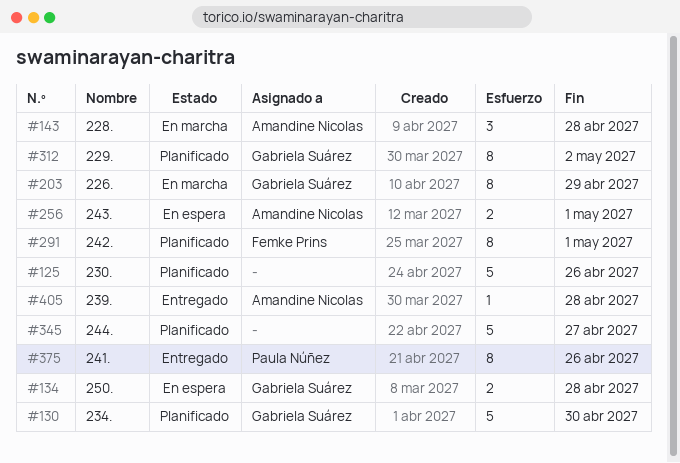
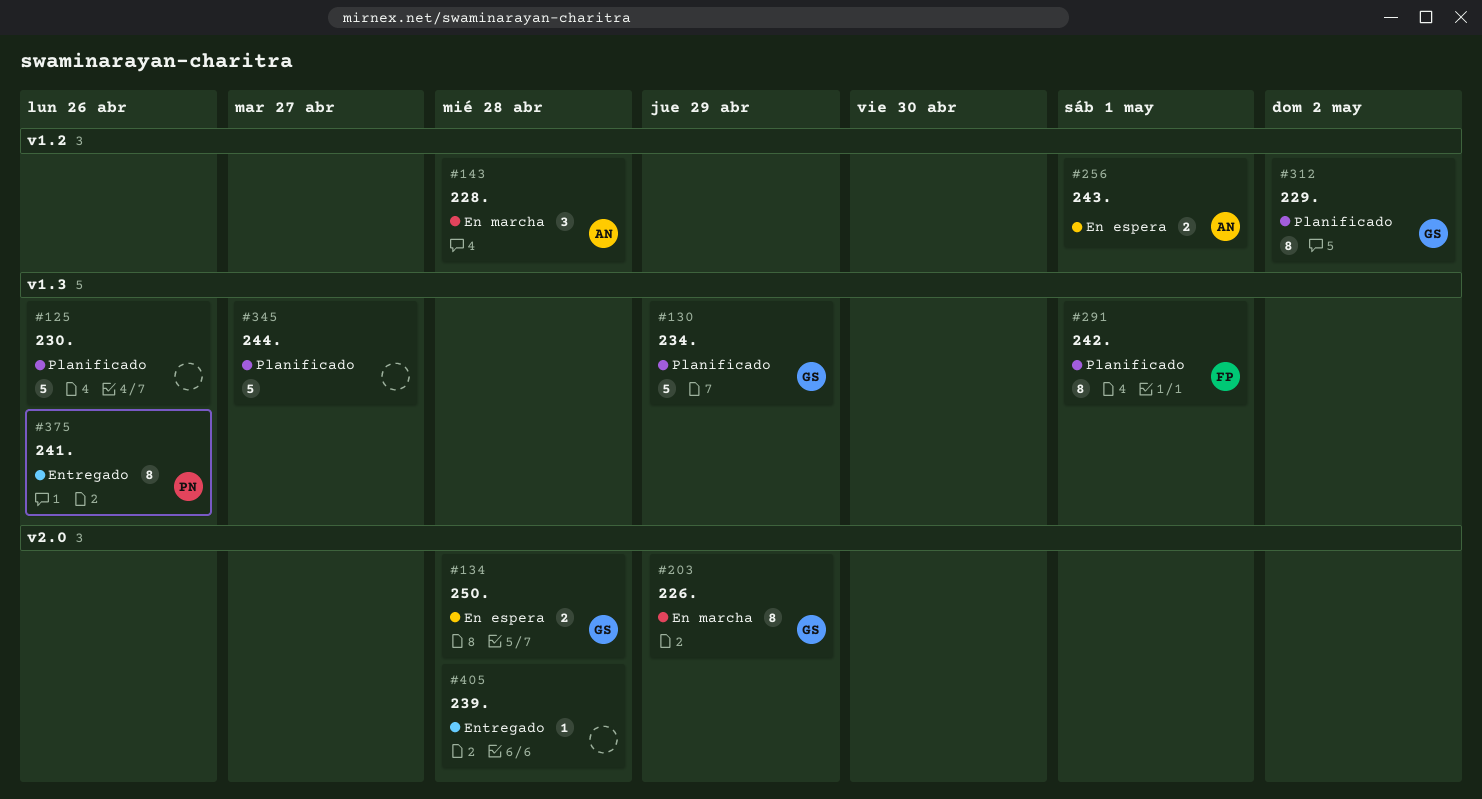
#130, due: Apr 30 -> Apr 29
#405, owner: Amandine Nicolas -> none

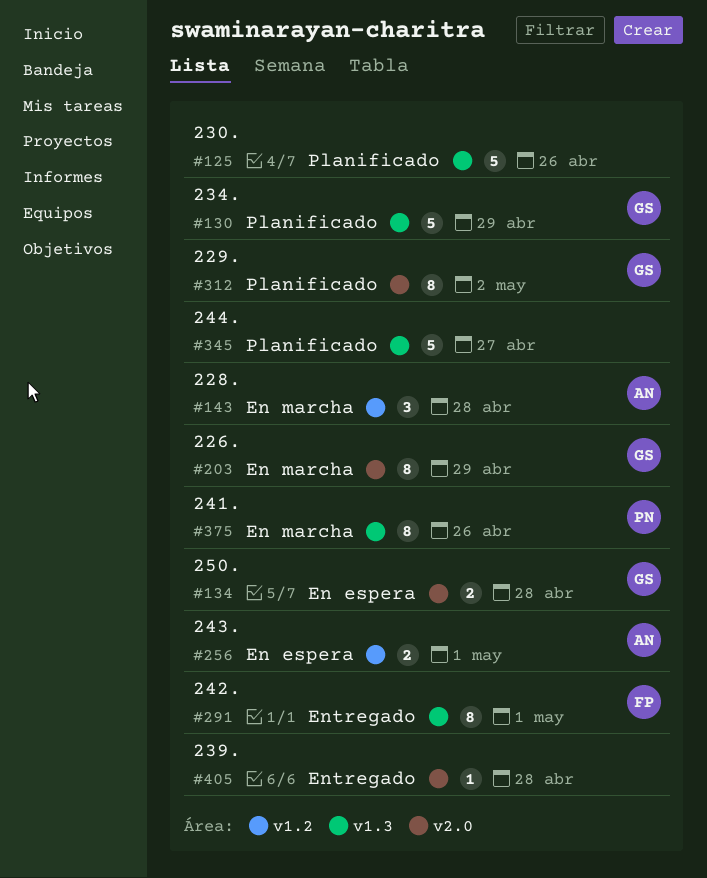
#291, status: Planificado -> Entregado
#312, label: v1.2 -> v2.0
#375, status: Entregado -> En marcha

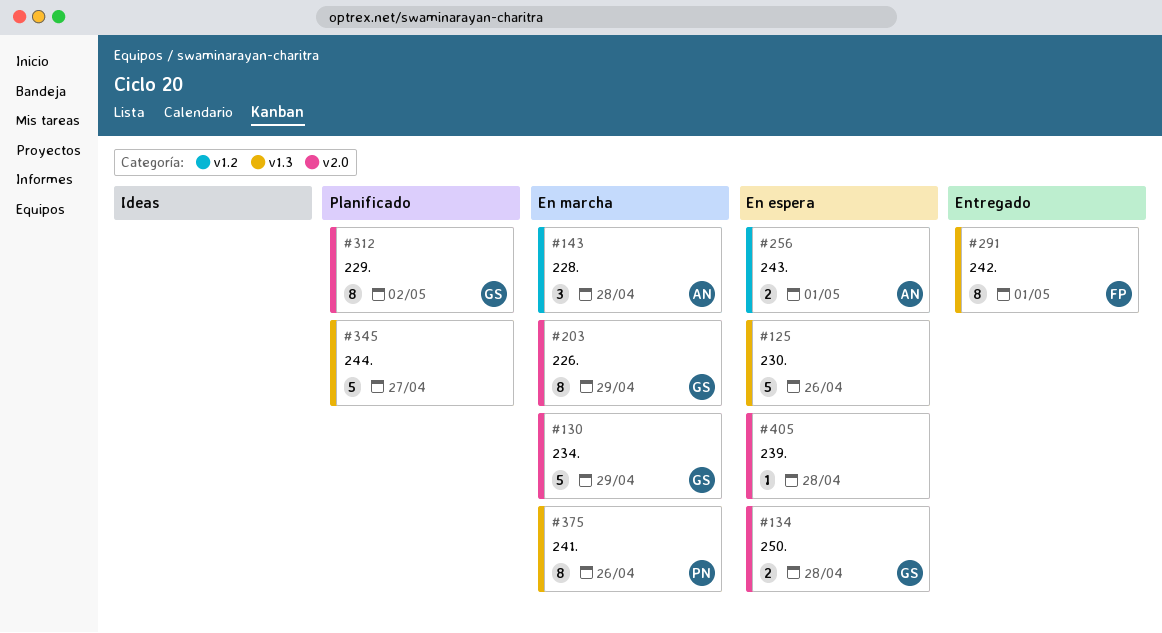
#125, status: Planificado -> En espera
#130, status: Planificado -> En marcha
#130, label: v1.3 -> v2.0
#405, status: Entregado -> En espera

